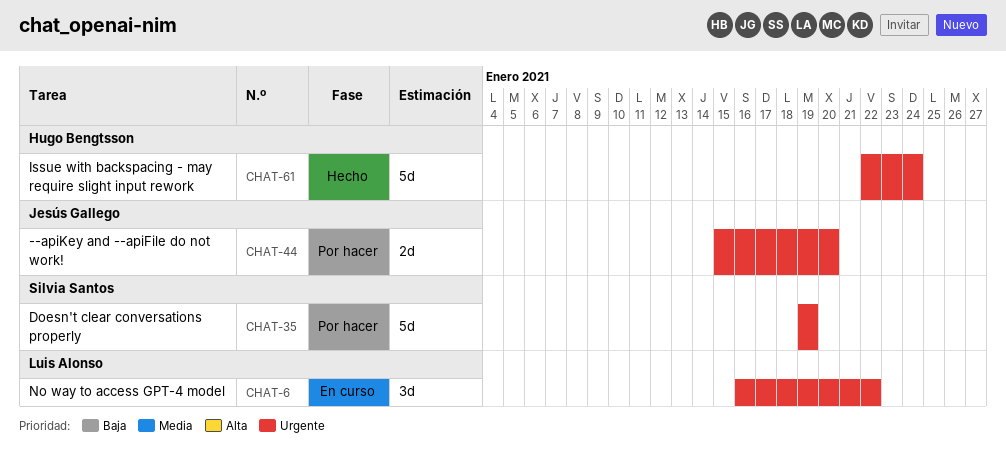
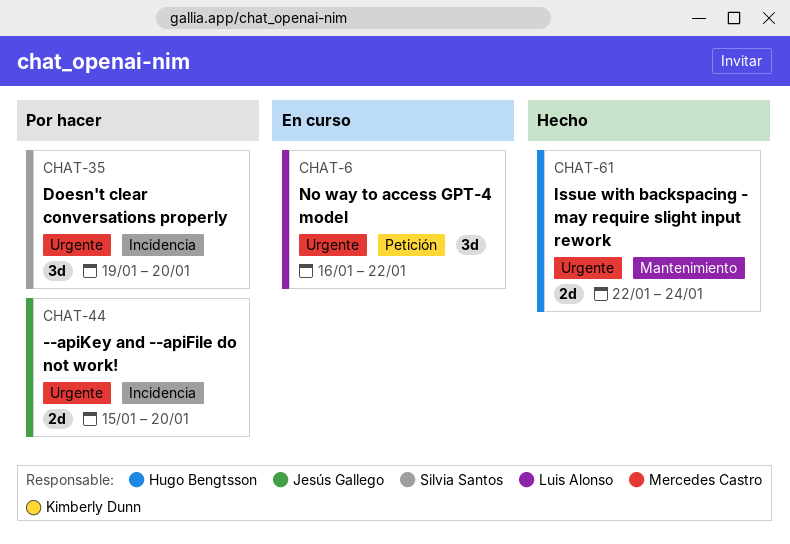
CHAT-35, estimate: 5d -> 3d
CHAT-35, due: Jan 19 -> Jan 20
CHAT-61, estimate: 5d -> 2d

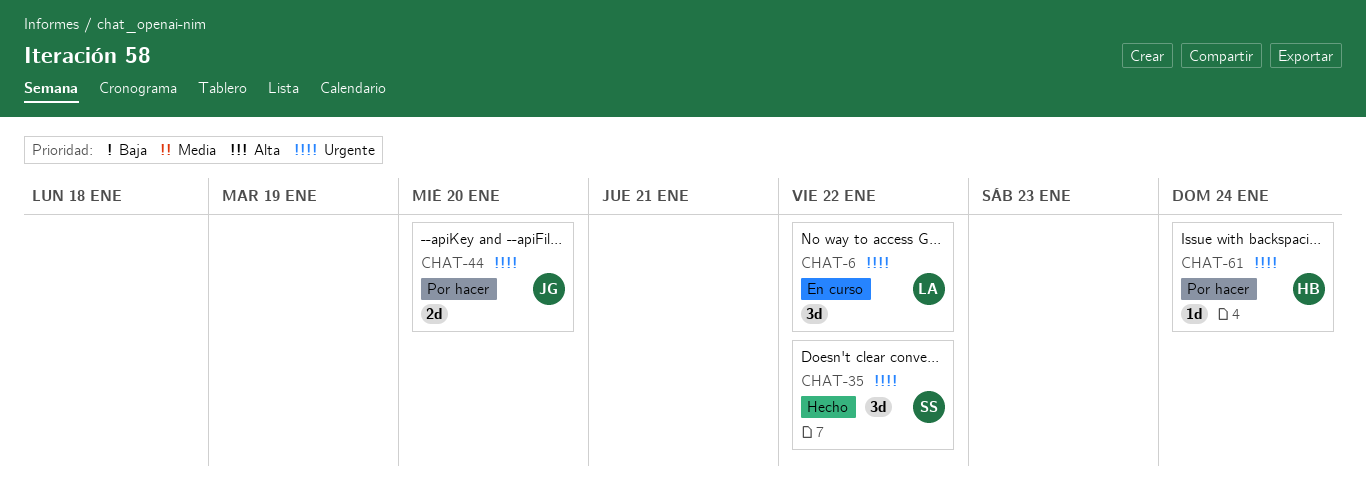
CHAT-35, status: Por hacer -> Hecho
CHAT-35, due: Jan 20 -> Jan 22
CHAT-61, status: Hecho -> Por hacer
CHAT-61, estimate: 2d -> 1d

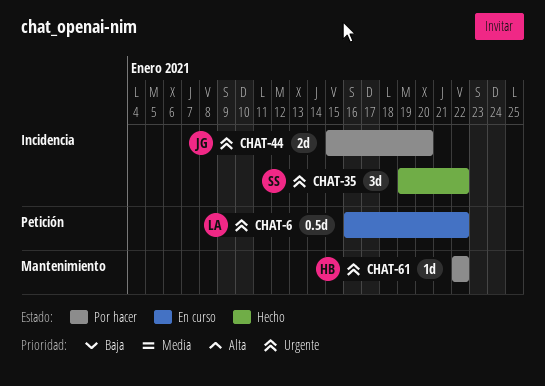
CHAT-6, estimate: 3d -> 0.5d
CHAT-61, due: Jan 24 -> Jan 22

